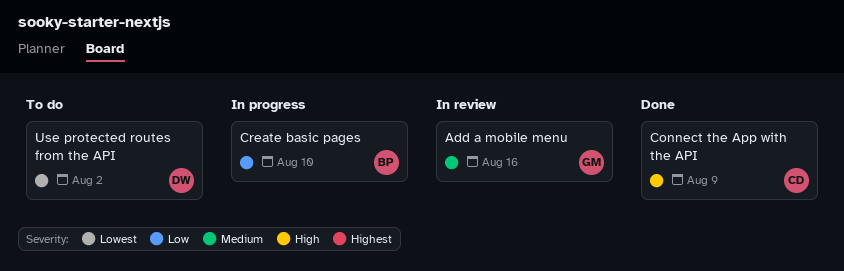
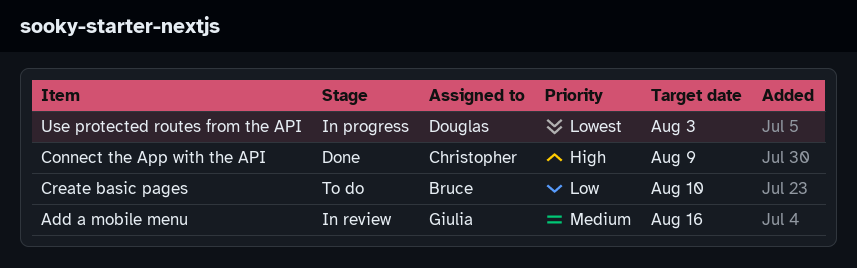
Create basic pages, status: In progress -> To do
Use protected routes from the API, status: To do -> In progress
Use protected routes from the API, due: Aug 2 -> Aug 3

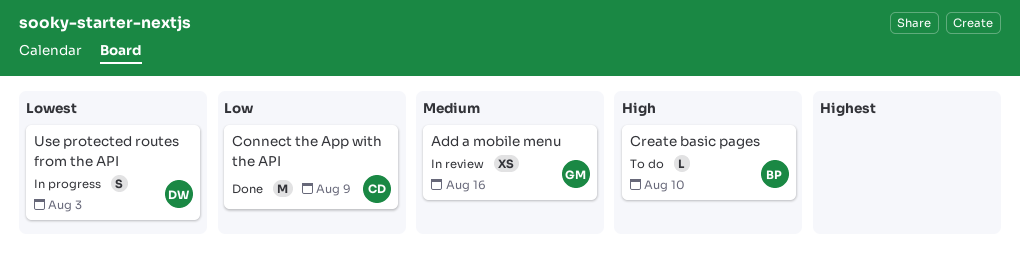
Connect the App with the API, priority: High -> Low
Create basic pages, priority: Low -> High

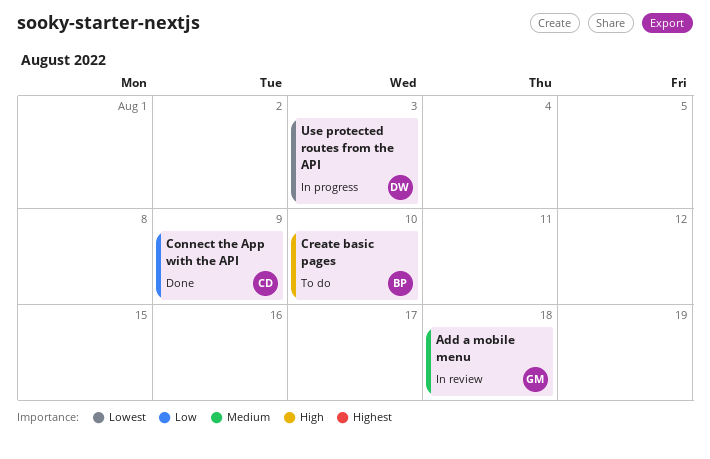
Add a mobile menu, due: Aug 16 -> Aug 18

